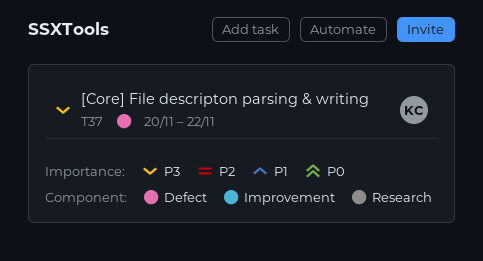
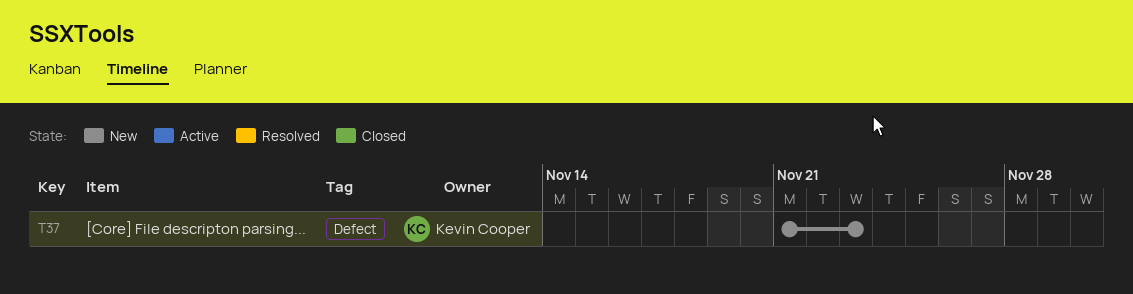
T37, start: Nov 20 -> Nov 21
T37, due: Nov 22 -> Nov 23

